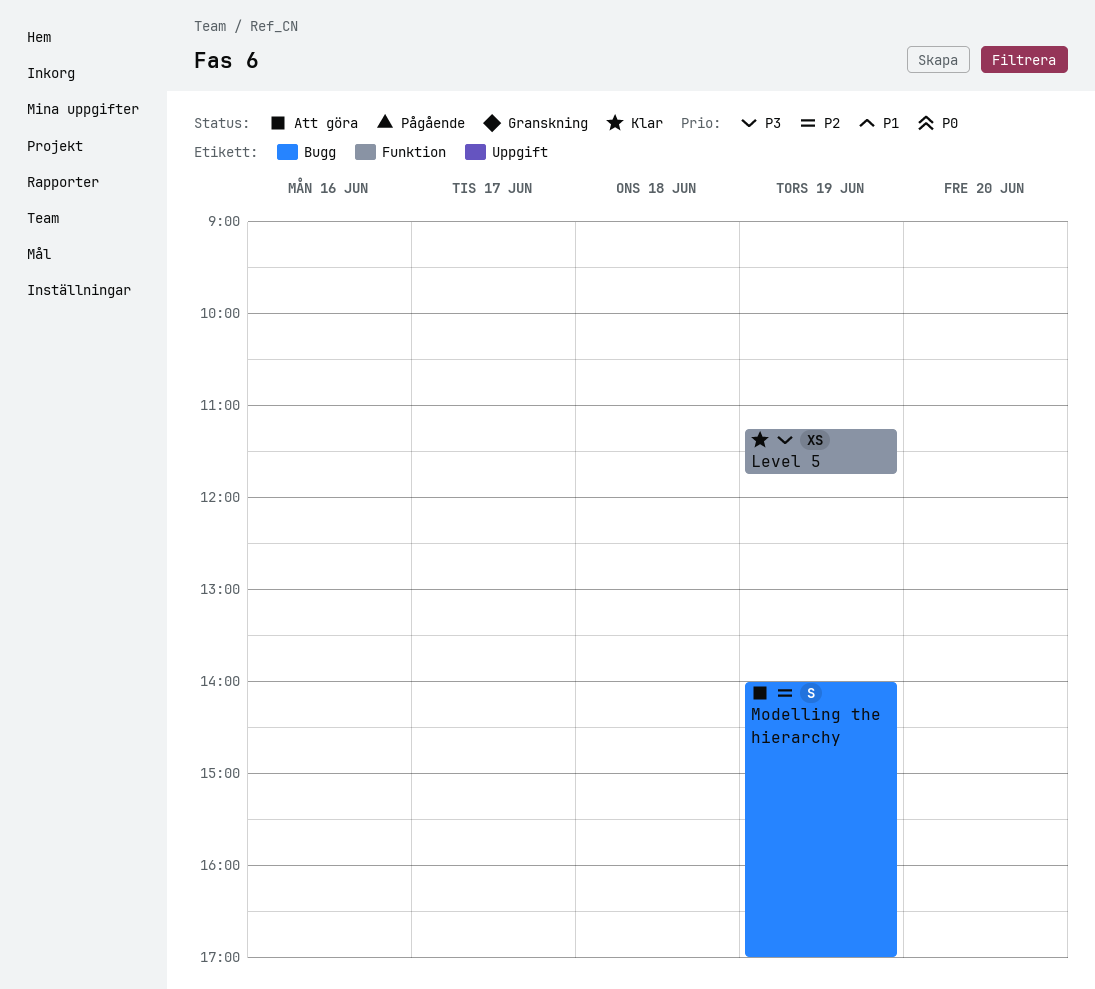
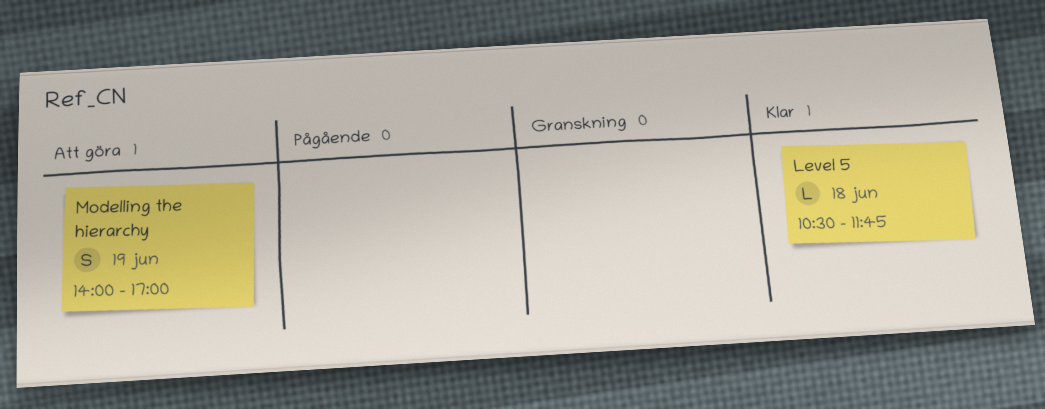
Level 5, estimate: XS -> L
Level 5, day: Jun 19 -> Jun 18
Level 5, begins: 11:15 -> 10:30

